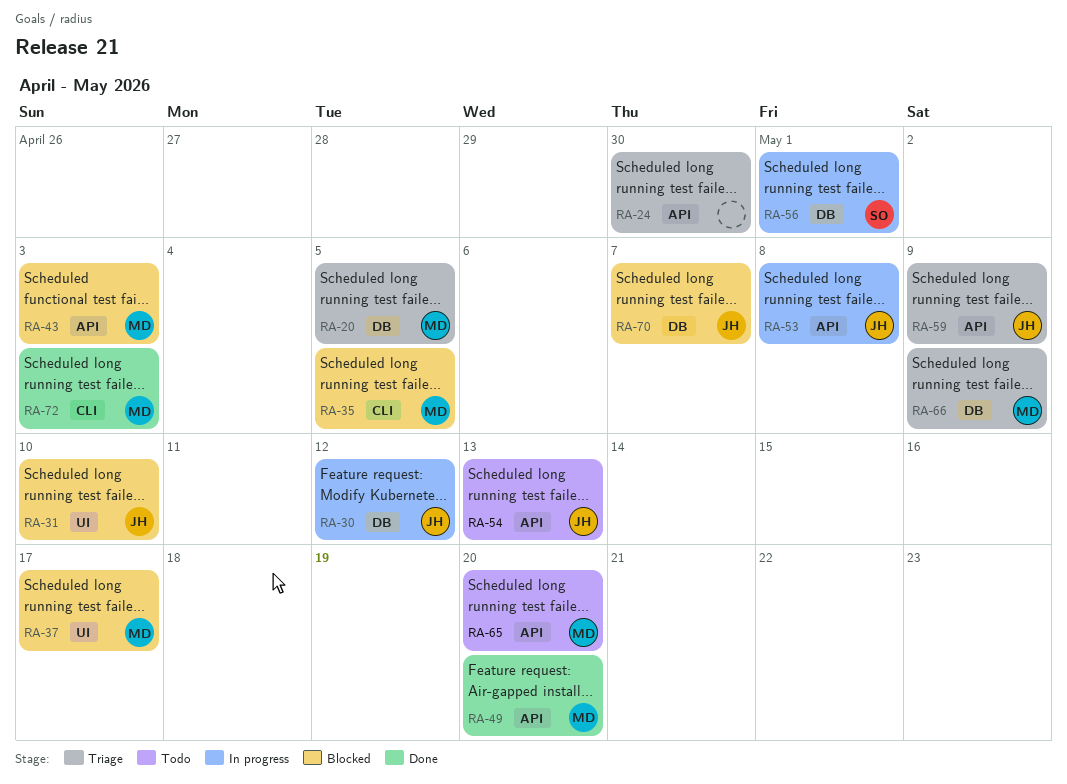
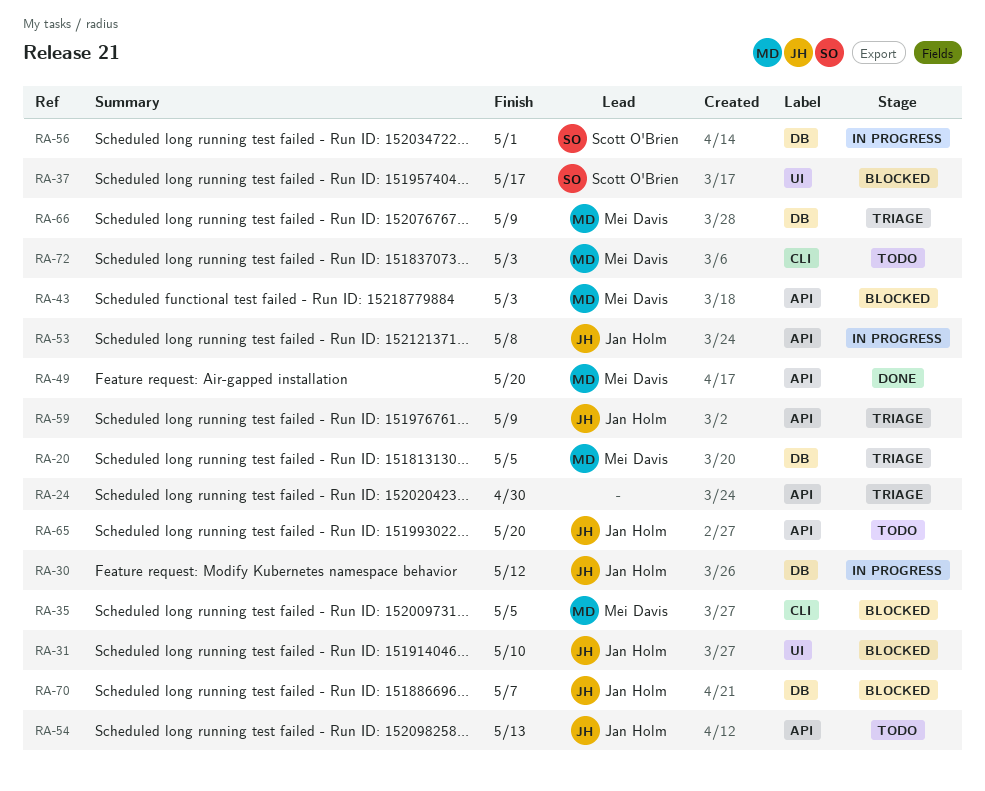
RA-37, owner: Mei Davis -> Scott O'Brien
RA-65, owner: Mei Davis -> Jan Holm
RA-72, status: Done -> Todo

